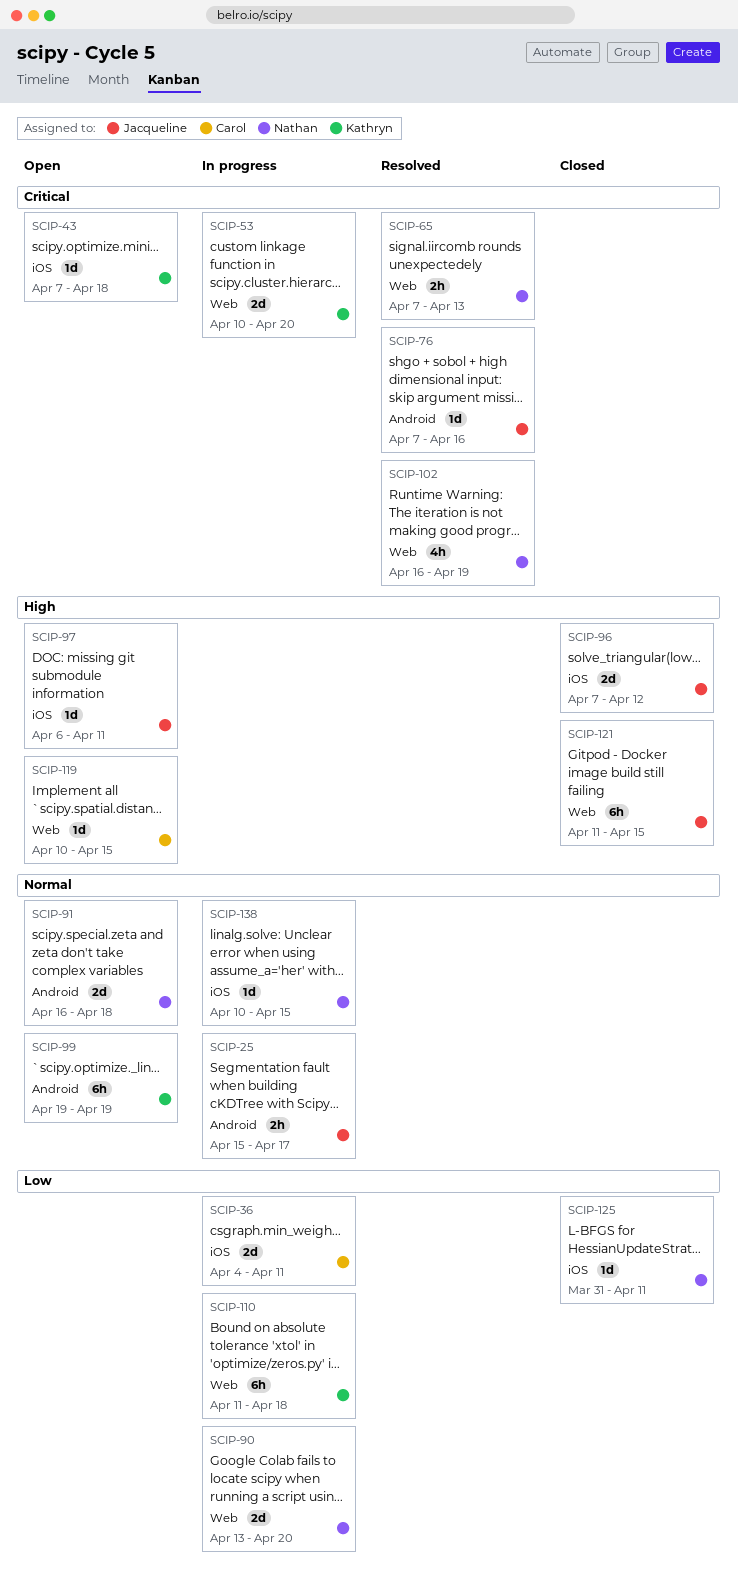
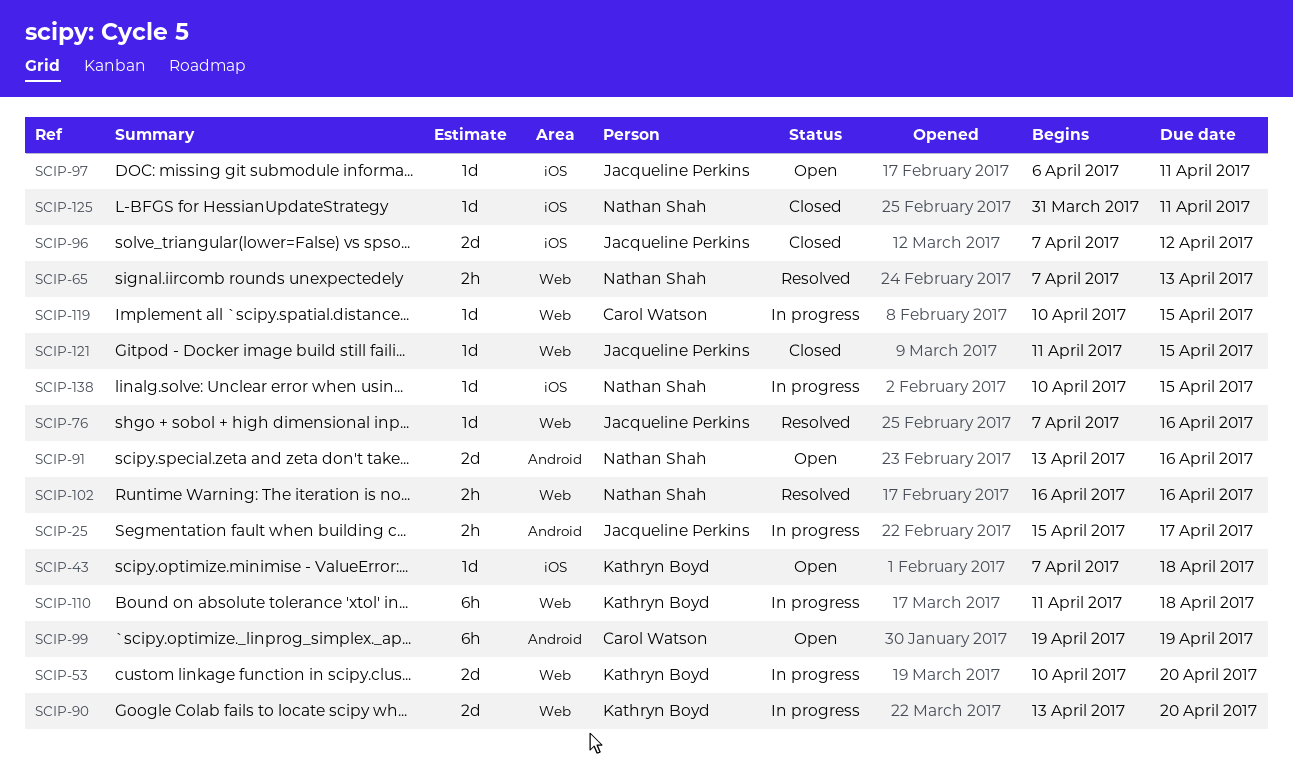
SCIP-36: present -> none
SCIP-76, label: Android -> Web
SCIP-90, owner: Nathan Shah -> Kathryn Boyd
SCIP-91, start: Apr 16 -> Apr 13
SCIP-91, due: Apr 18 -> Apr 16
SCIP-99, owner: Kathryn Boyd -> Carol Watson
SCIP-102, estimate: 4h -> 2h
SCIP-102, due: Apr 19 -> Apr 16
SCIP-119, status: Open -> In progress
SCIP-121, estimate: 6h -> 1d

